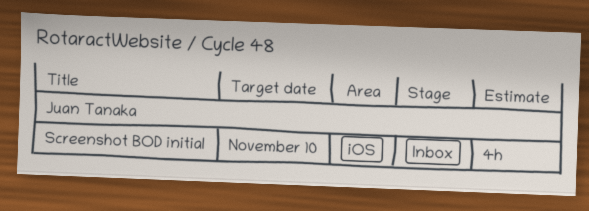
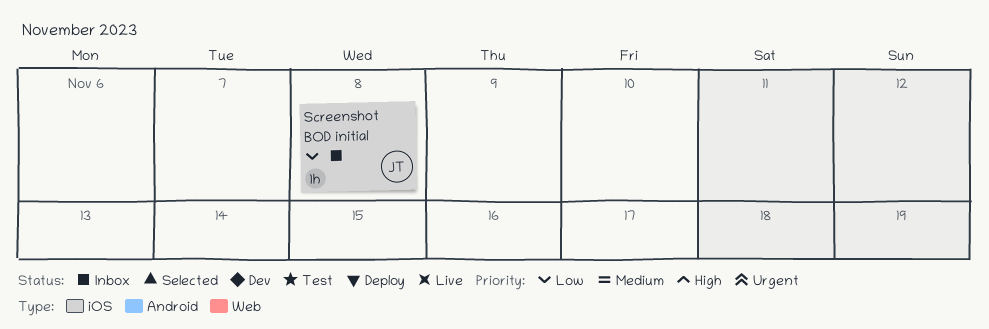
Screenshot BOD initial, estimate: 4h -> 1h
Screenshot BOD initial, due: Nov 10 -> Nov 8

